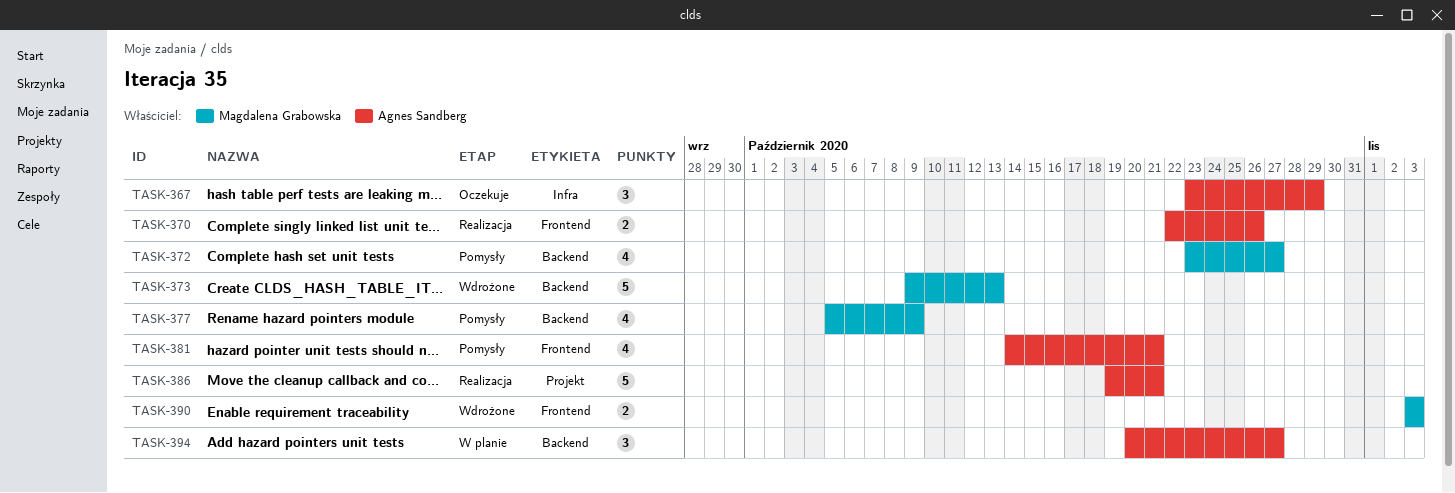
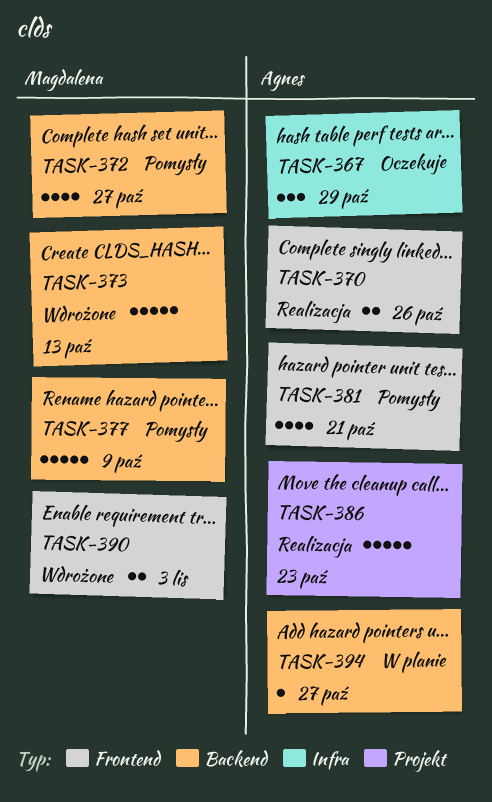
TASK-377, estimate: 4 -> 5
TASK-386, due: Oct 21 -> Oct 23
TASK-394, estimate: 3 -> 1

